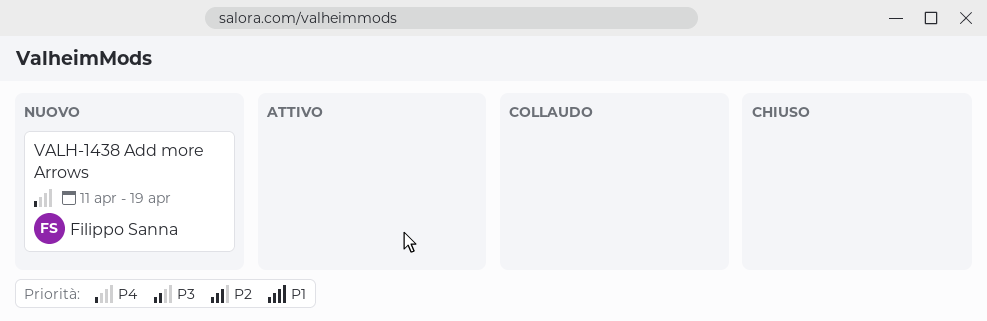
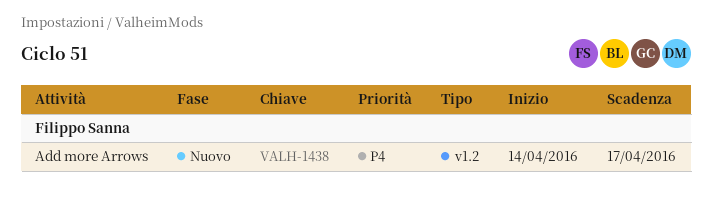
VALH-1438, start: Apr 11 -> Apr 14
VALH-1438, due: Apr 19 -> Apr 17

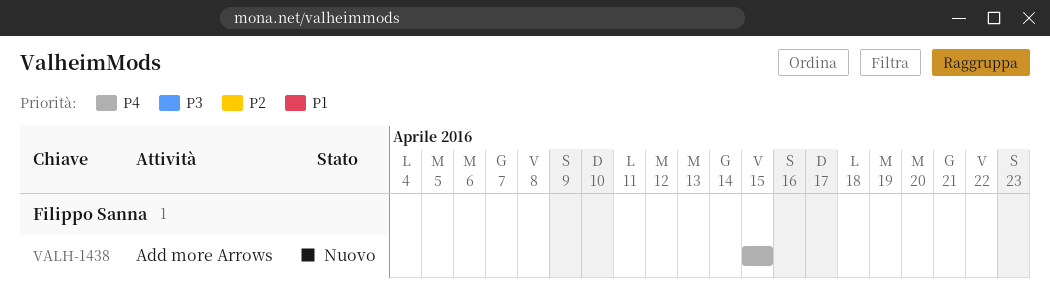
VALH-1438, start: Apr 14 -> Apr 15
VALH-1438, due: Apr 17 -> Apr 15

